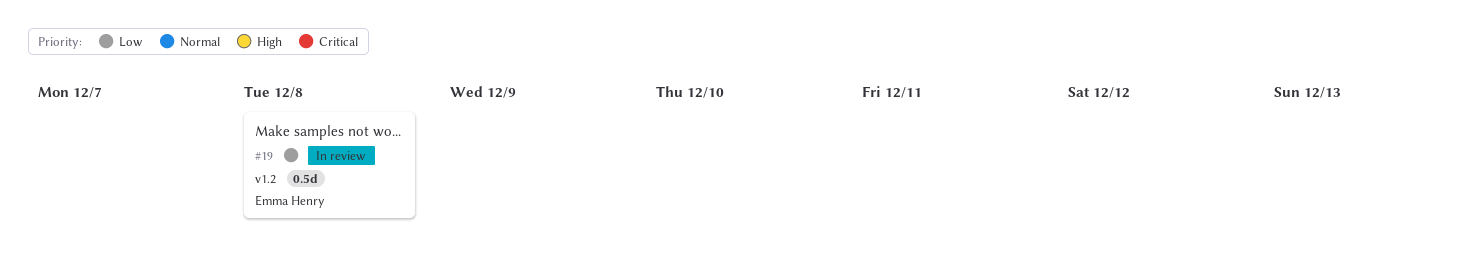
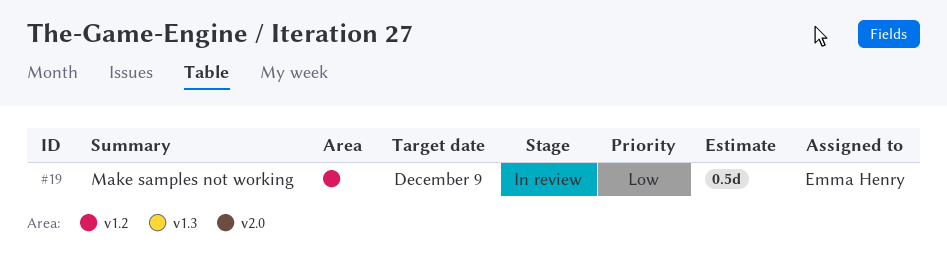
#19, due: Dec 8 -> Dec 9

